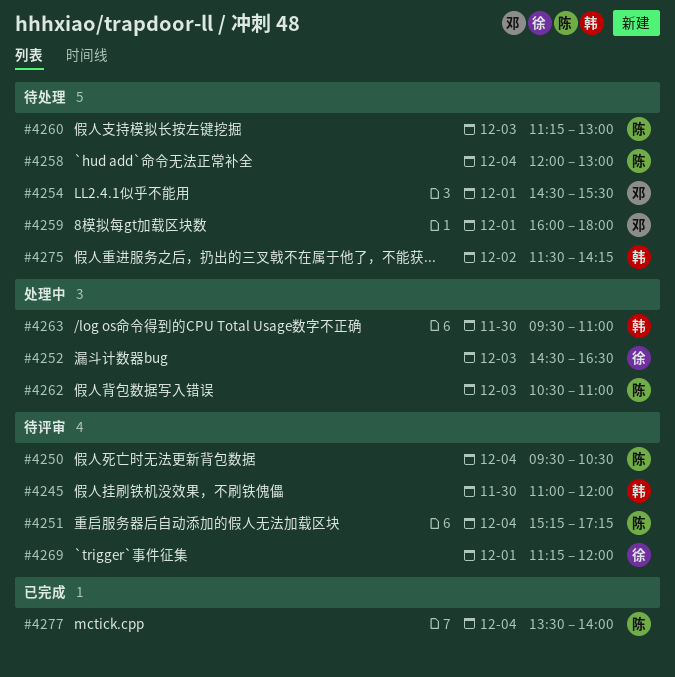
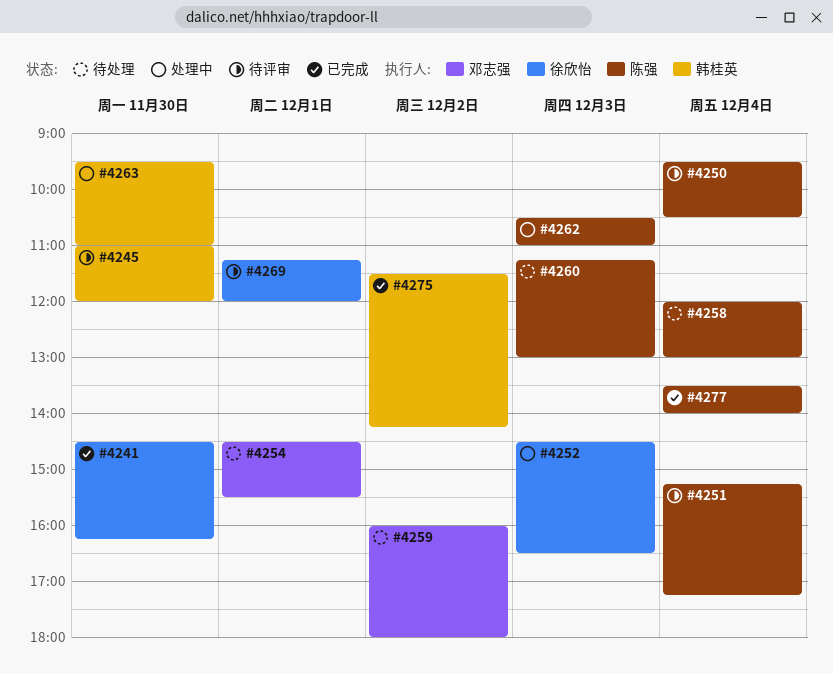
#4241: none -> present
#4259, day: Dec 1 -> Dec 2
#4275, status: 待处理 -> 已完成

